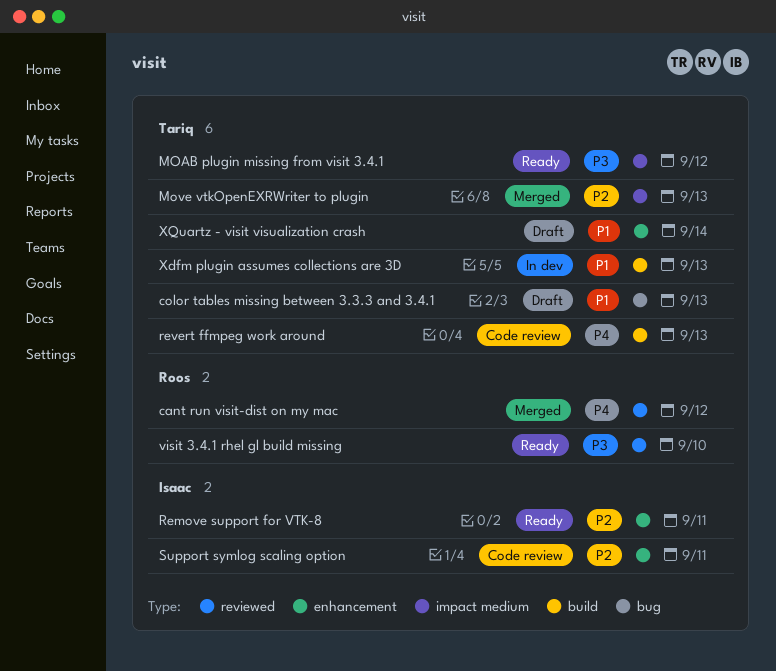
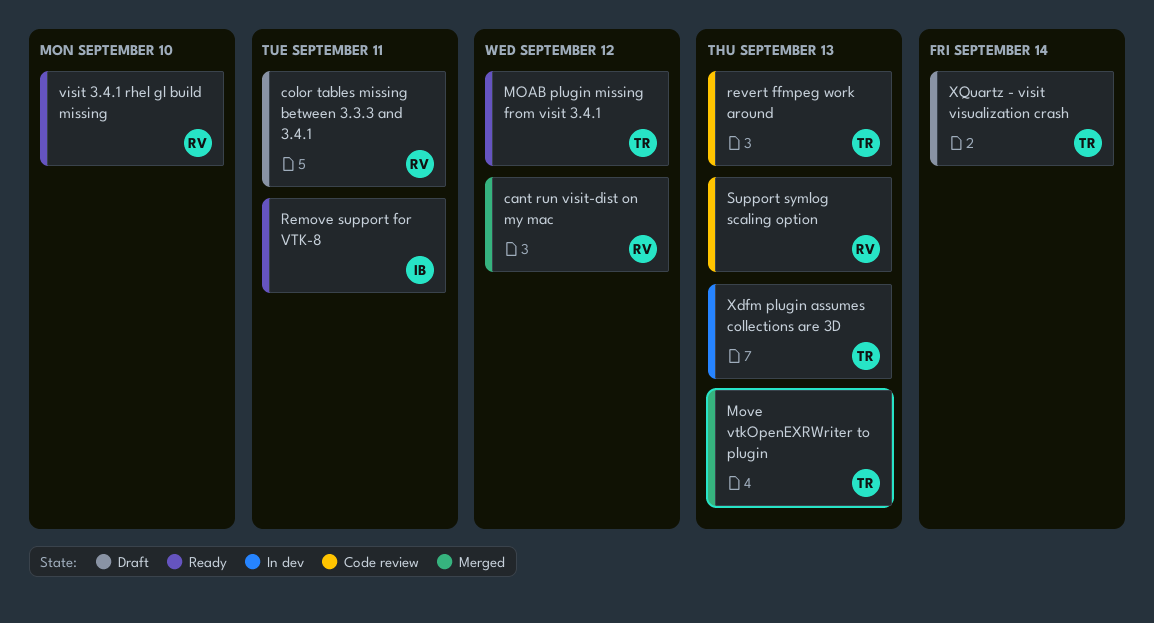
color tables missing between 3.3.3 and 3.4.1, owner: Tariq -> Roos
color tables missing between 3.3.3 and 3.4.1, due: Sep 13 -> Sep 11
Support symlog scaling option, owner: Isaac -> Roos
Support symlog scaling option, due: Sep 11 -> Sep 13

